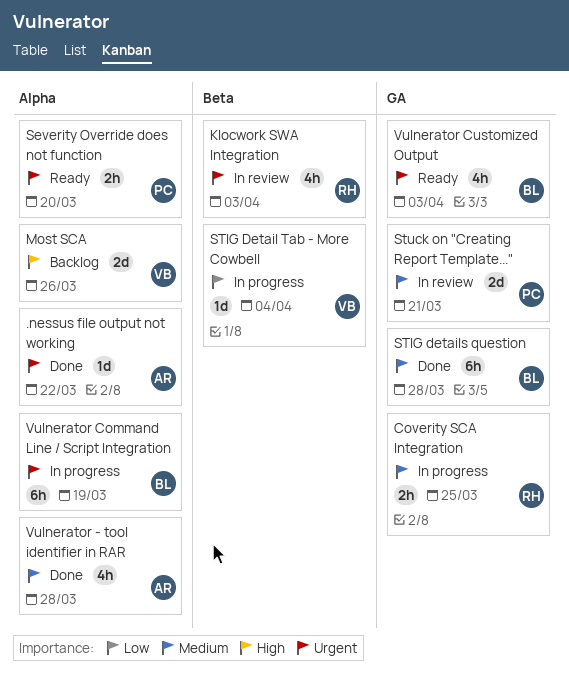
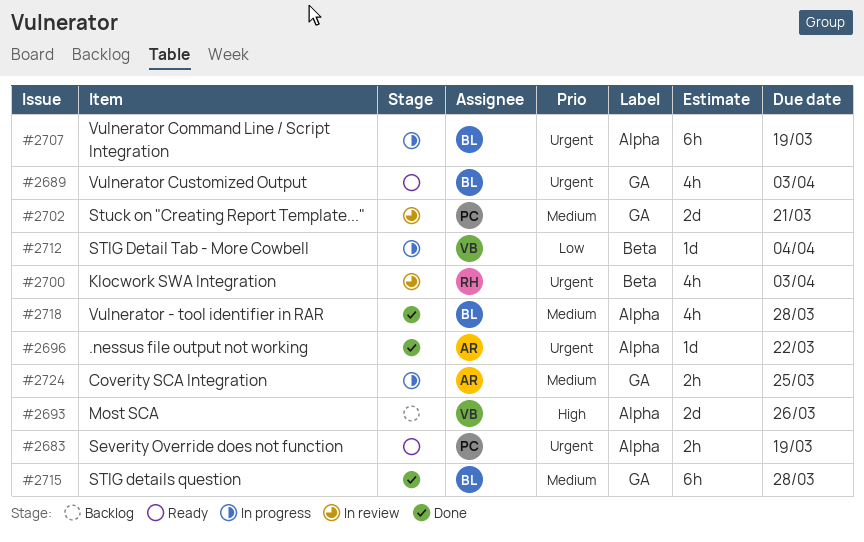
Coverity SCA Integration, owner: RH -> AR
Severity Override does not function, due: Mar 20 -> Mar 19
Vulnerator - tool identifier in RAR, owner: AR -> BL

